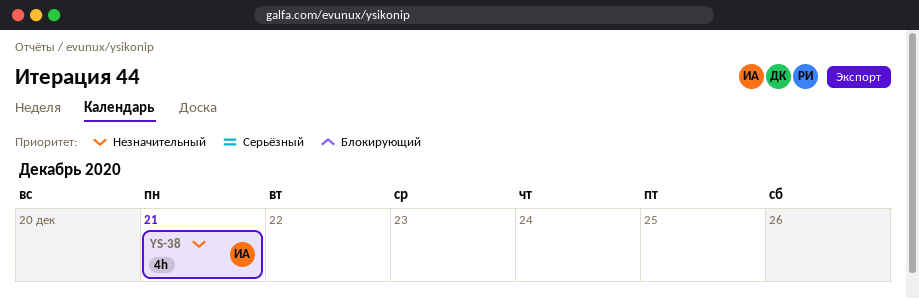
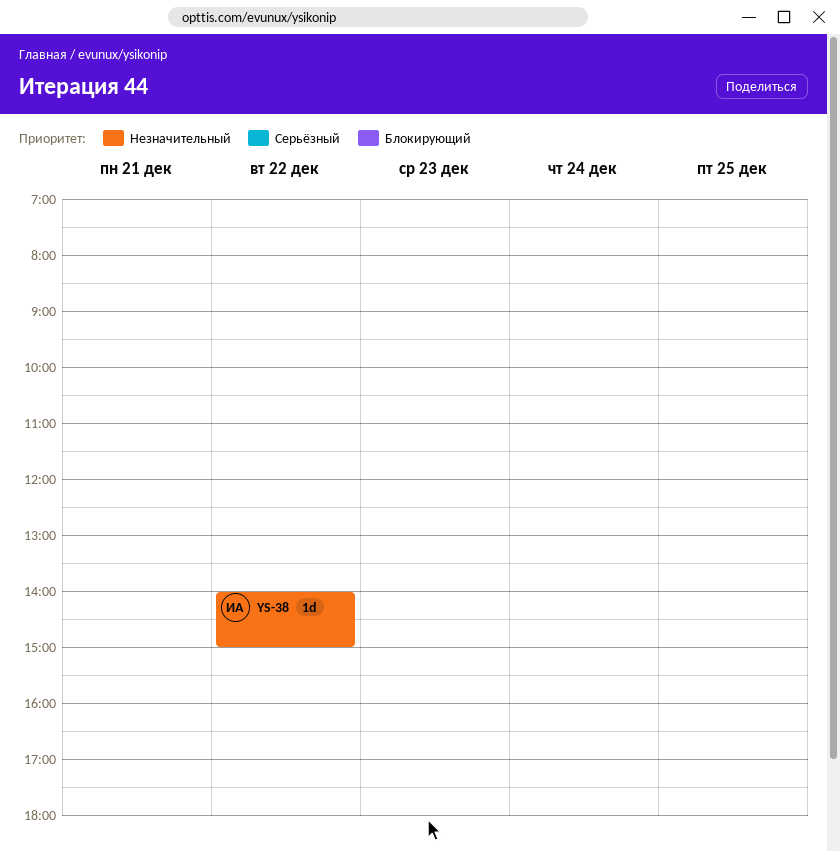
YS-38, estimate: 4h -> 1d
YS-38, day: Dec 21 -> Dec 22

